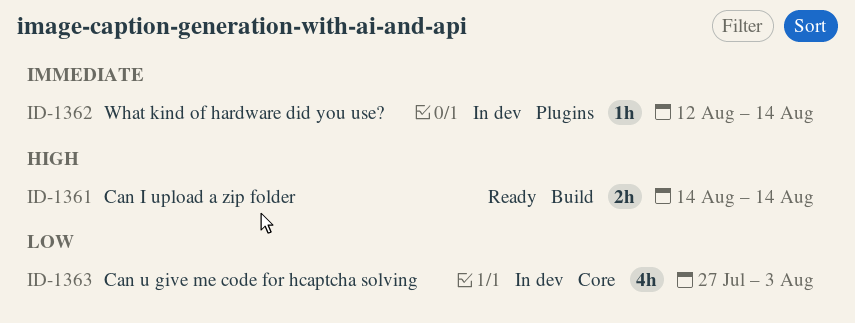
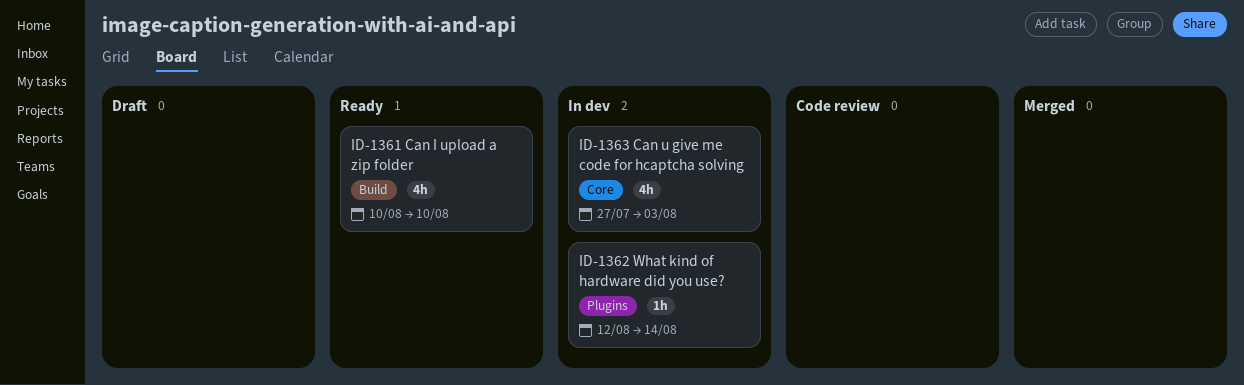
ID-1361, estimate: 2h -> 4h
ID-1361, start: Aug 14 -> Aug 10
ID-1361, due: Aug 14 -> Aug 10

